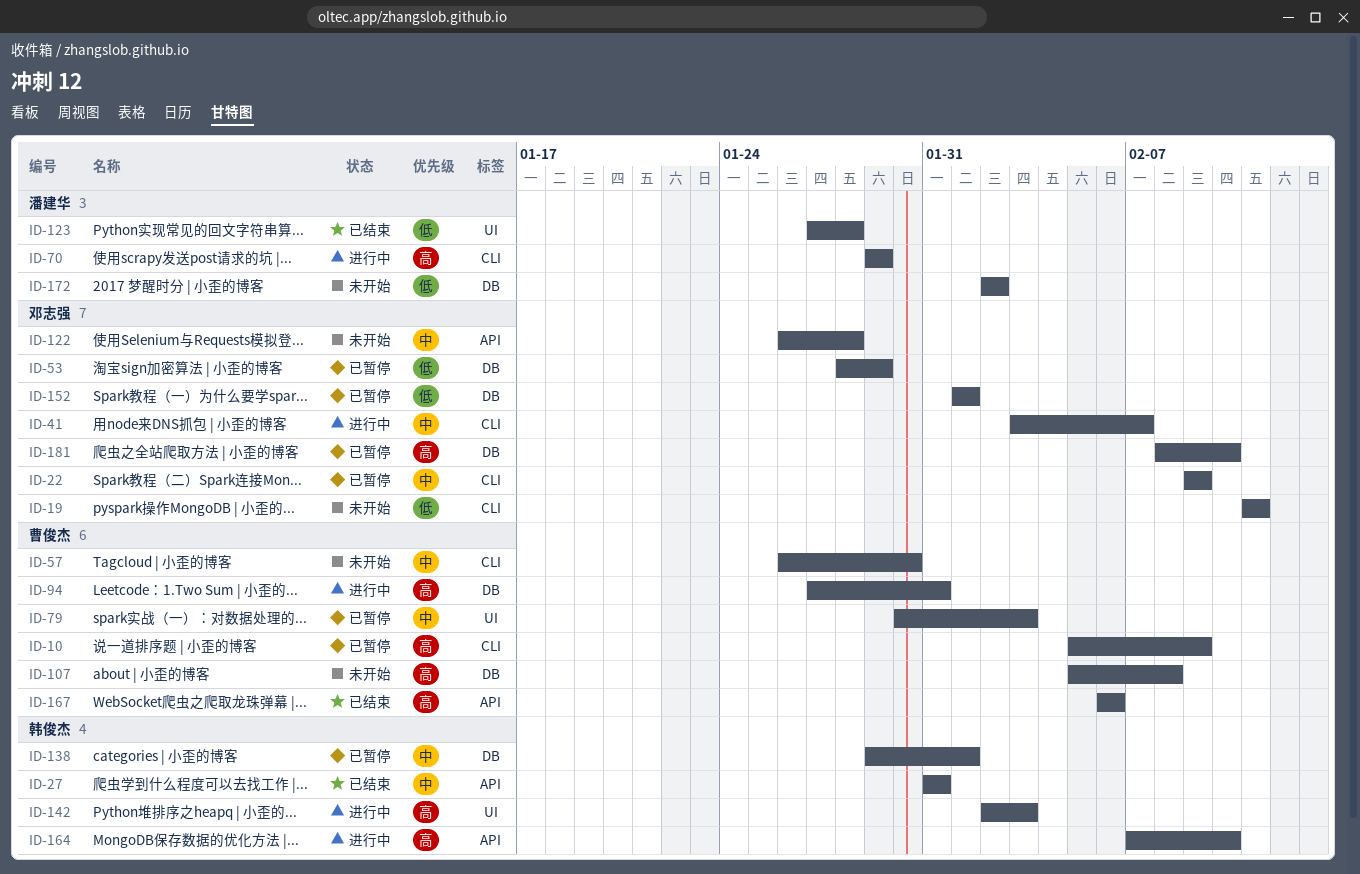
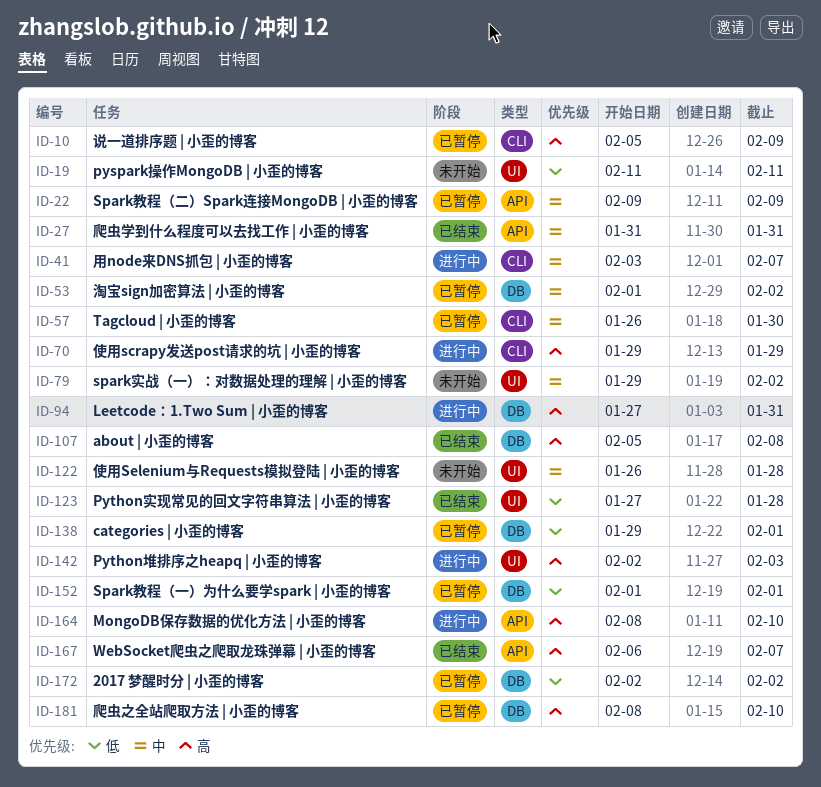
ID-19, label: CLI -> UI
ID-22, label: CLI -> API
ID-53, priority: 低 -> 中
ID-53, start: Jan 28 -> Feb 1
ID-53, due: Jan 29 -> Feb 2
ID-57, status: 未开始 -> 已暂停
ID-79, status: 已暂停 -> 未开始
ID-79, start: Jan 30 -> Jan 29
ID-79, due: Feb 3 -> Feb 2
ID-107, status: 未开始 -> 已结束
ID-122, label: API -> UI
ID-138, priority: 中 -> 低
ID-164, start: Feb 7 -> Feb 8
ID-167, due: Feb 6 -> Feb 7
ID-172, status: 未开始 -> 已暂停

